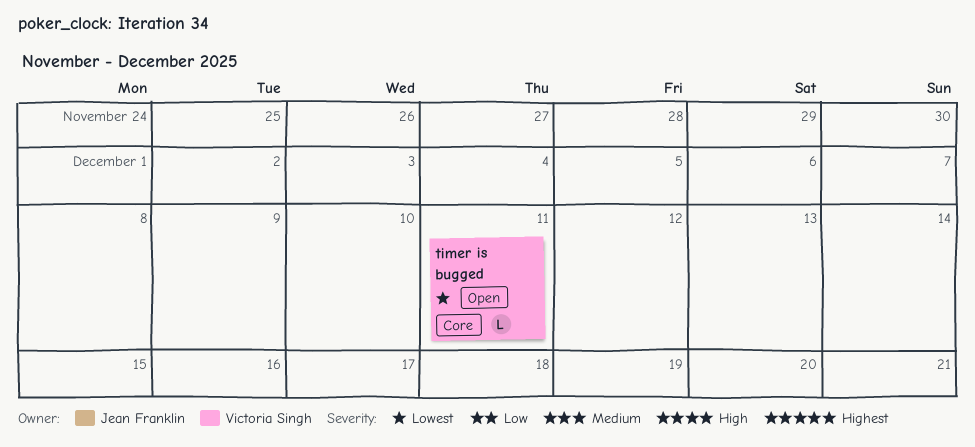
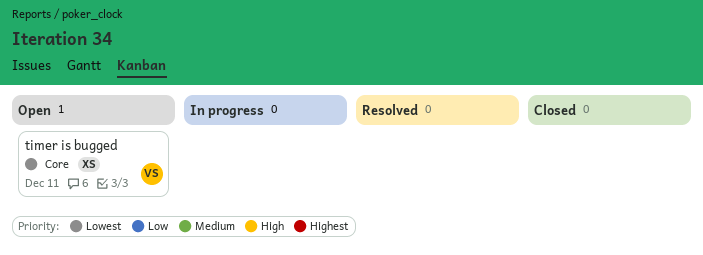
timer is bugged, estimate: L -> XS

